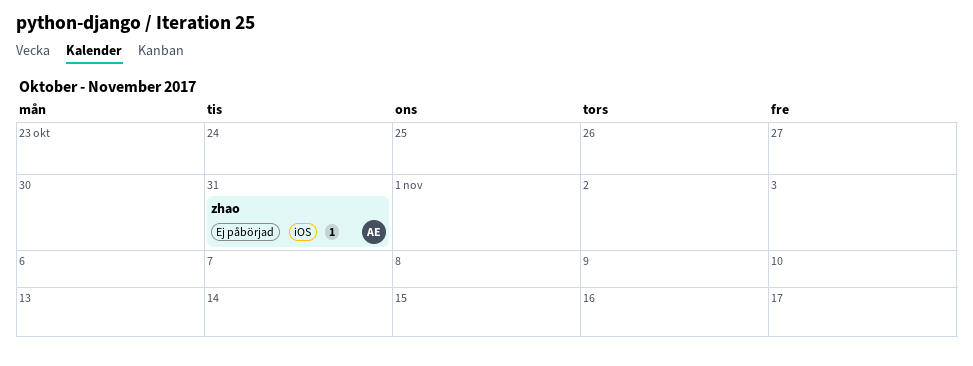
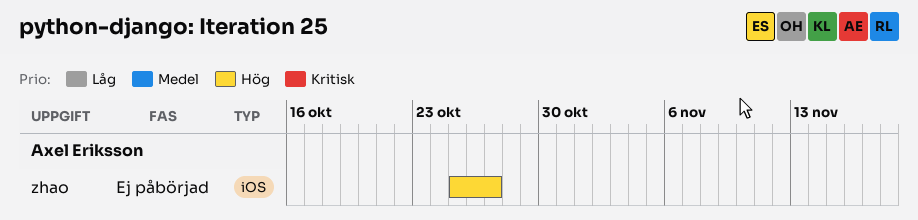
zhao, due: Oct 31 -> Oct 27

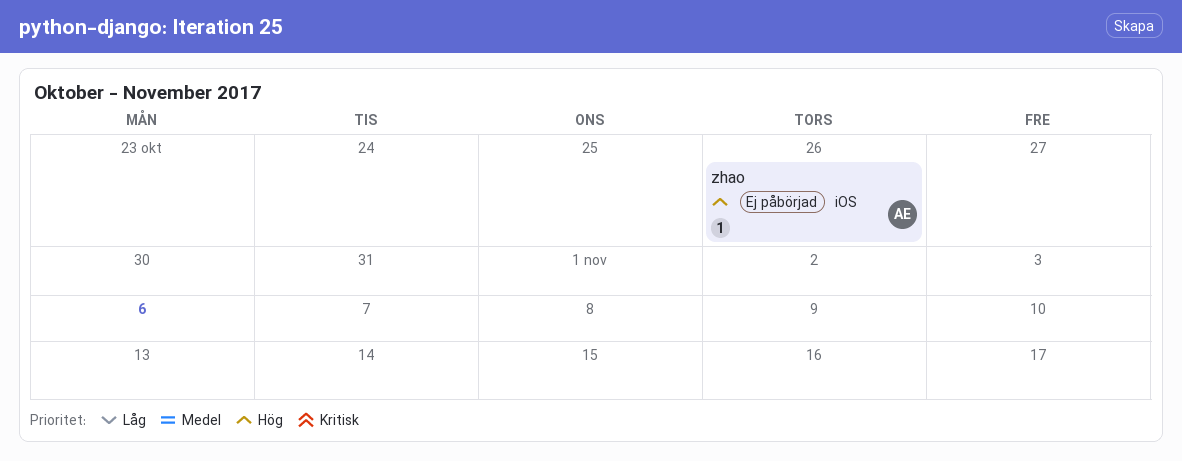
zhao, due: Oct 27 -> Oct 26

